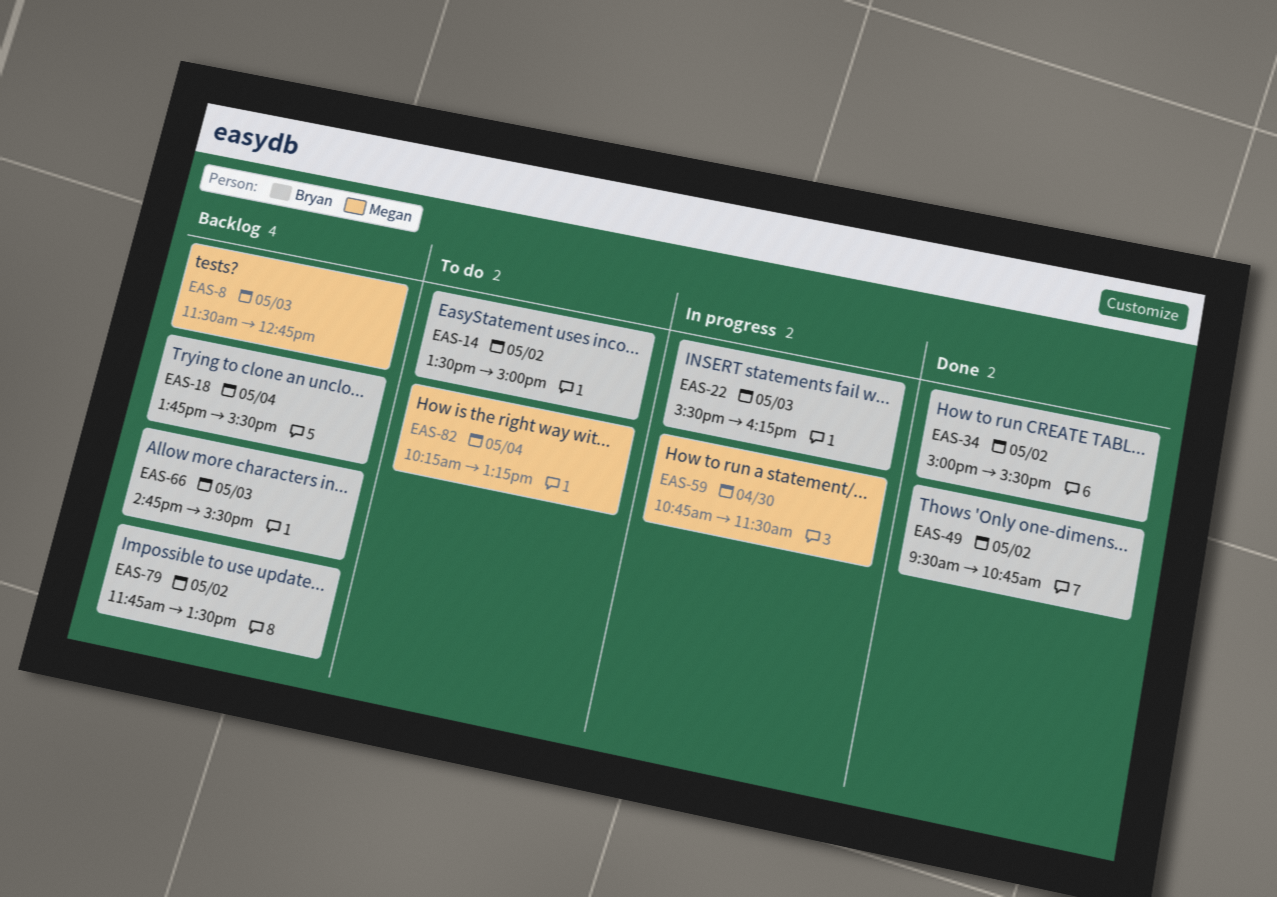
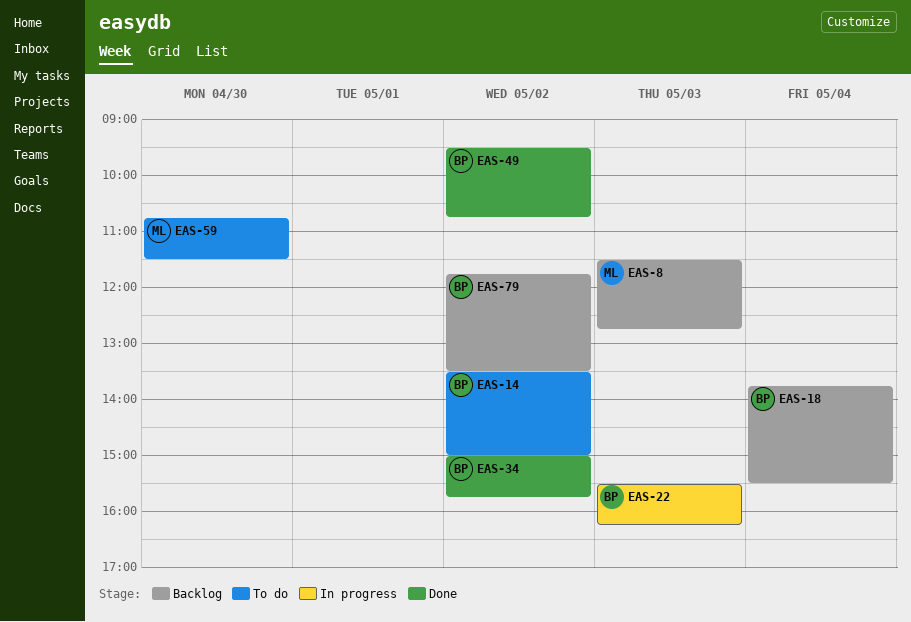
EAS-34, ends: 15:30 -> 15:45
EAS-59, status: In progress -> To do
EAS-66: present -> none
EAS-82: present -> none

